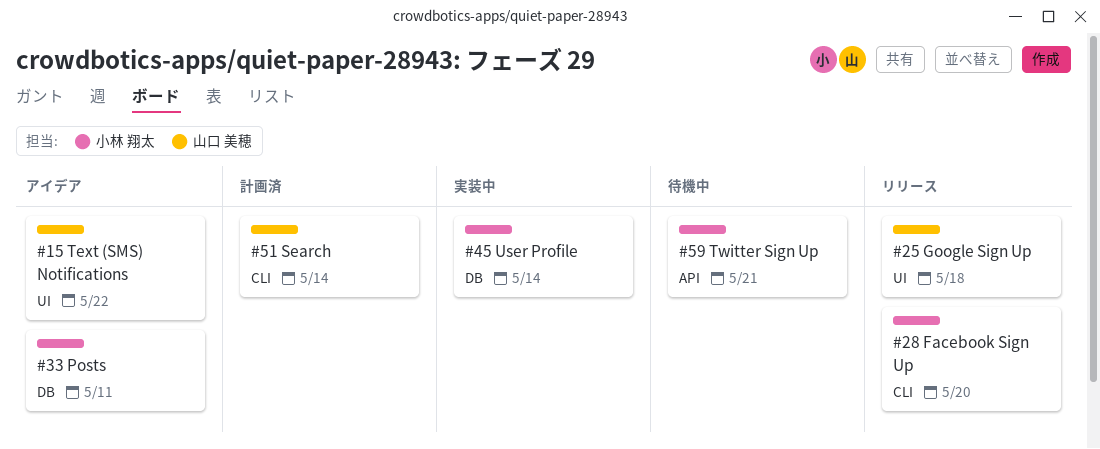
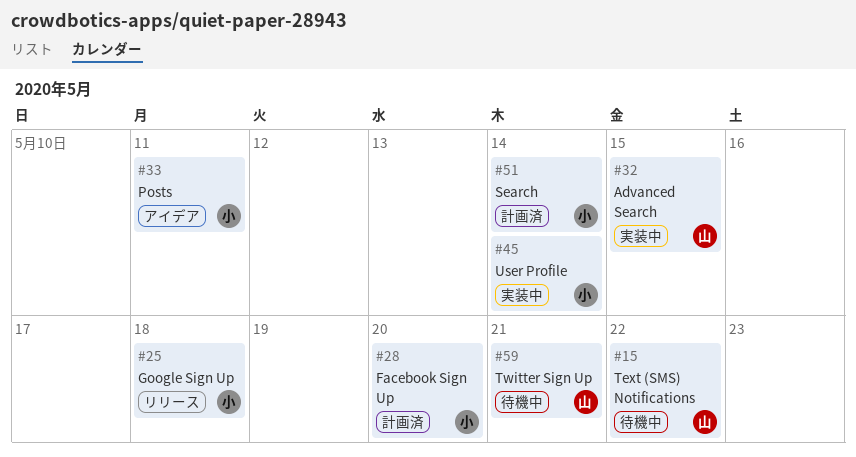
#15, status: アイデア -> 待機中
#25, owner: 山口 美穂 -> 小林 翔太
#28, status: リリース -> 計画済
#32: none -> present
#51, owner: 山口 美穂 -> 小林 翔太
#59, owner: 小林 翔太 -> 山口 美穂

